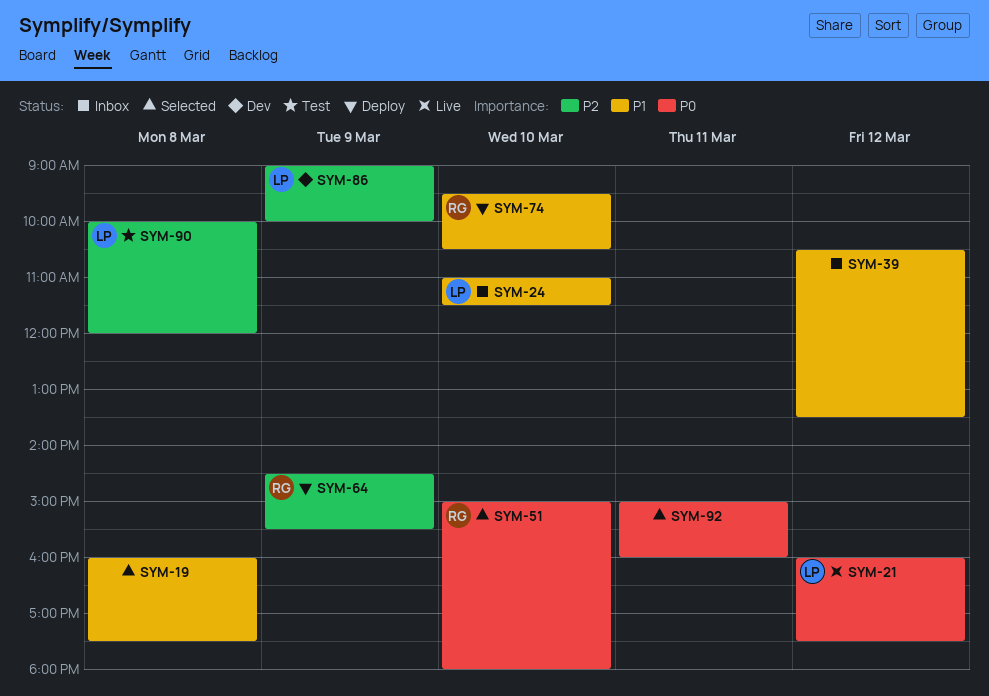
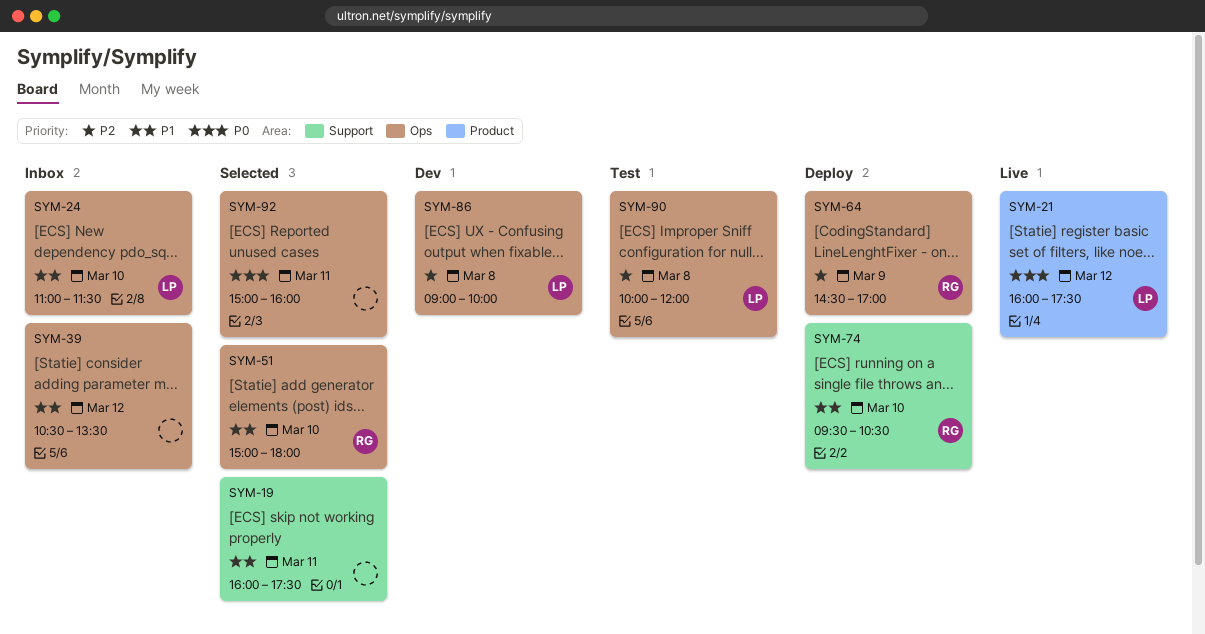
SYM-19, day: Mar 8 -> Mar 11
SYM-51, priority: P0 -> P1
SYM-64, ends: 15:30 -> 17:00
SYM-86, day: Mar 9 -> Mar 8

